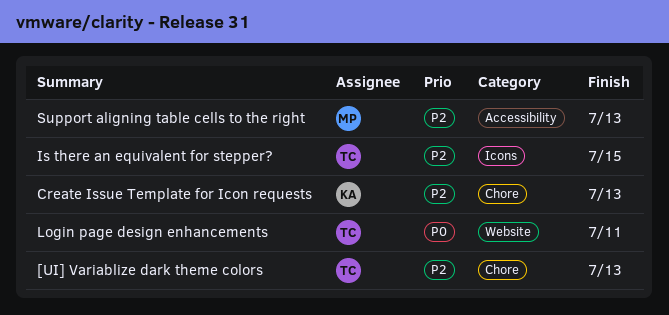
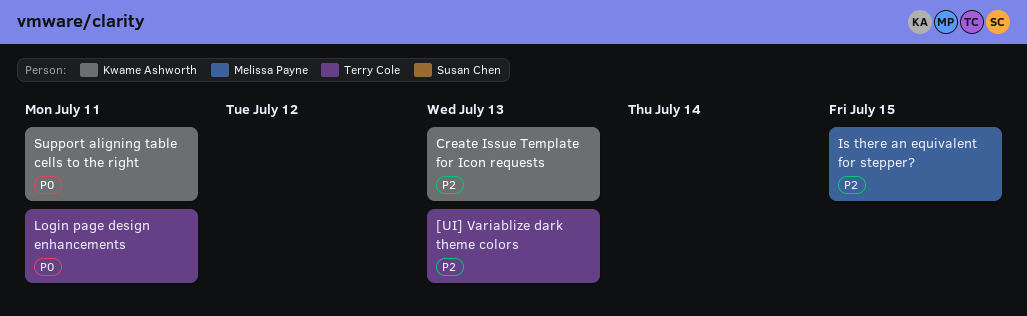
Is there an equivalent for stepper?, owner: Terry Cole -> Melissa Payne
Support aligning table cells to the right, owner: Melissa Payne -> Kwame Ashworth
Support aligning table cells to the right, priority: P2 -> P0
Support aligning table cells to the right, due: Jul 13 -> Jul 11

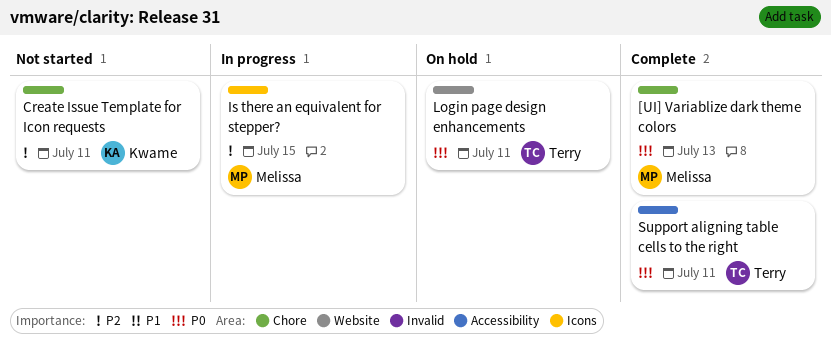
[UI] Variablize dark theme colors, owner: Terry Cole -> Melissa Payne
[UI] Variablize dark theme colors, priority: P2 -> P0
Create Issue Template for Icon requests, due: Jul 13 -> Jul 11
Support aligning table cells to the right, owner: Kwame Ashworth -> Terry Cole

